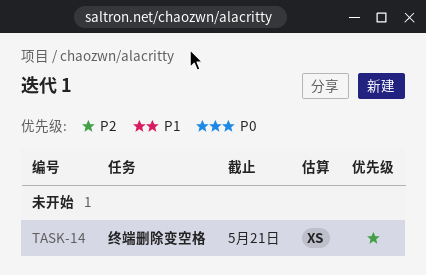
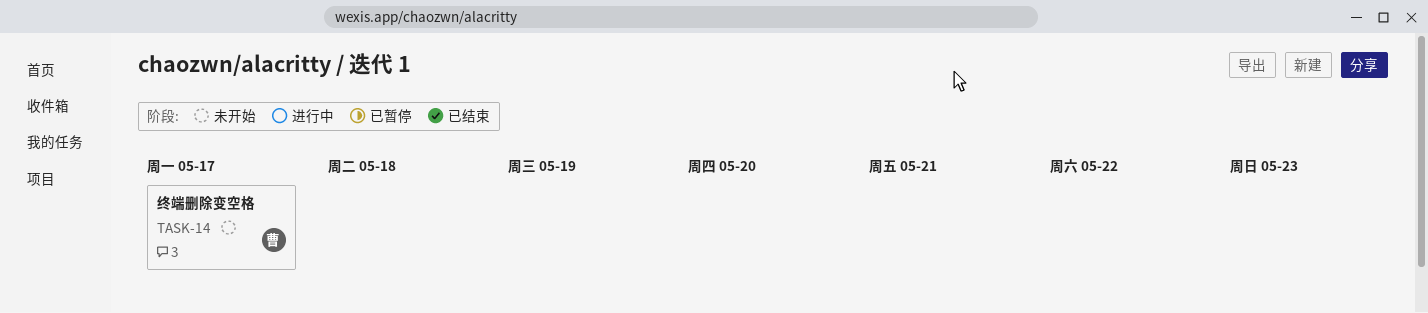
TASK-14, due: May 21 -> May 17

